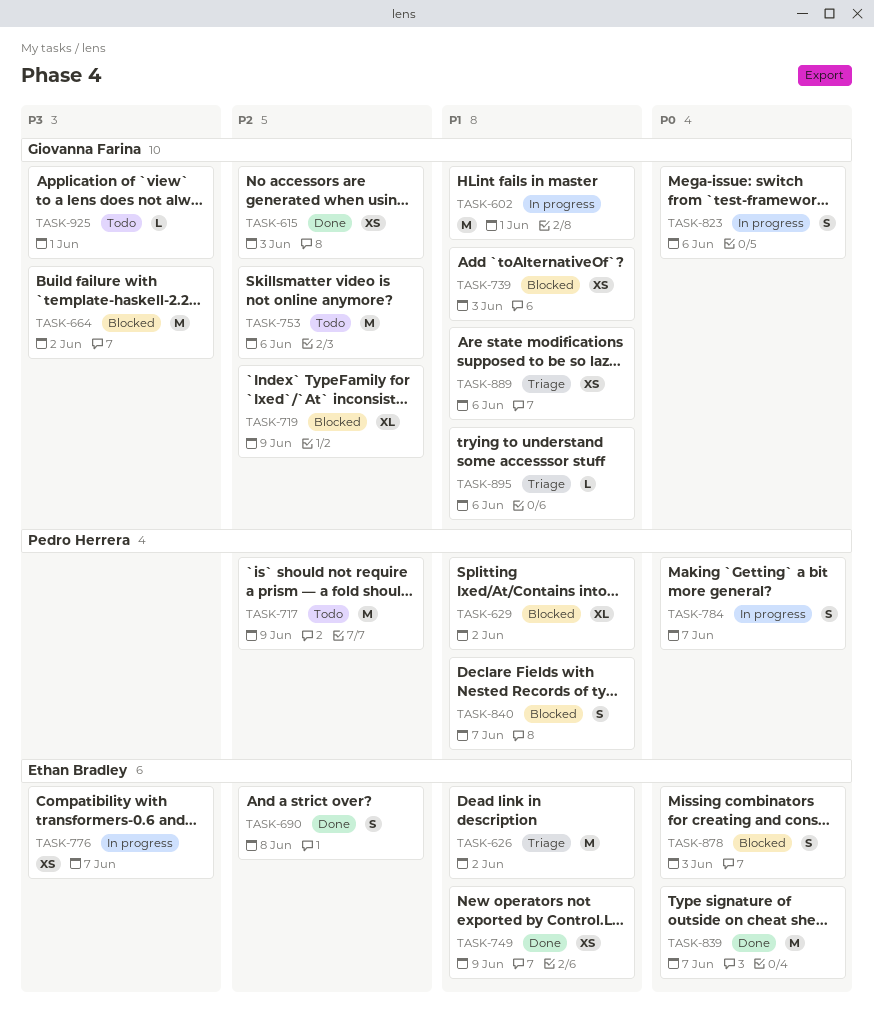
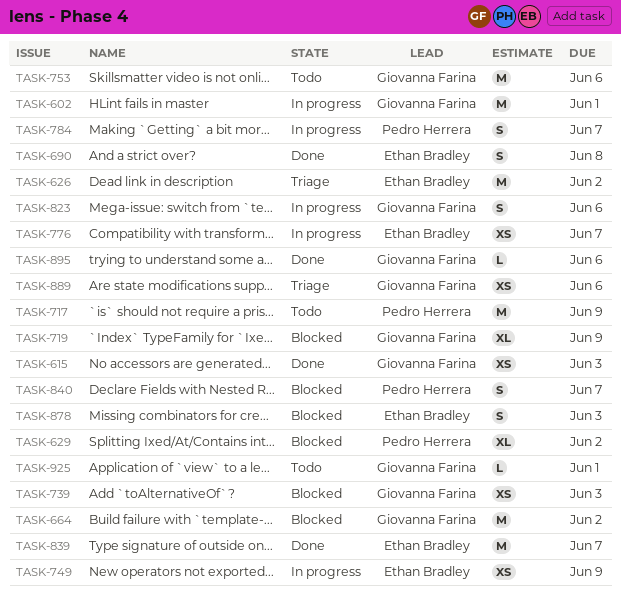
TASK-749, status: Done -> In progress
TASK-895, status: Triage -> Done

